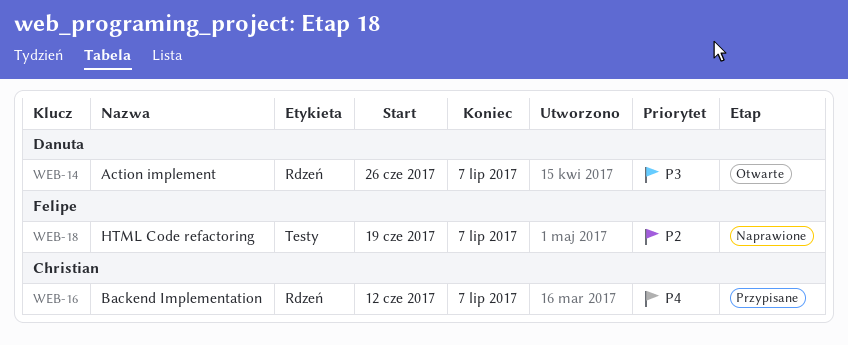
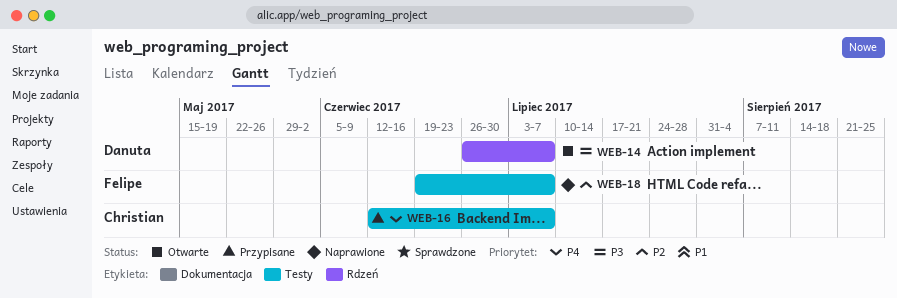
WEB-16, label: Rdzeń -> Testy

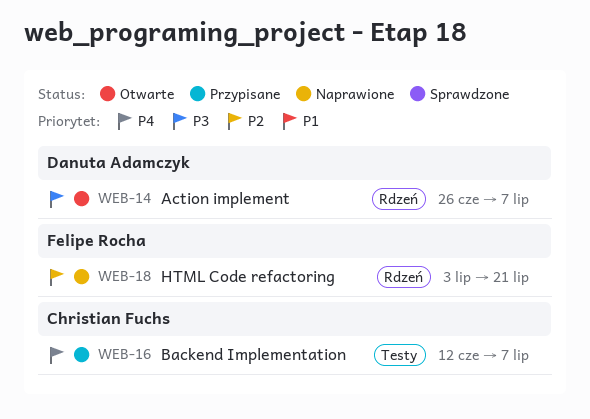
WEB-18, label: Testy -> Rdzeń
WEB-18, start: Jun 19 -> Jul 3
WEB-18, due: Jul 7 -> Jul 21

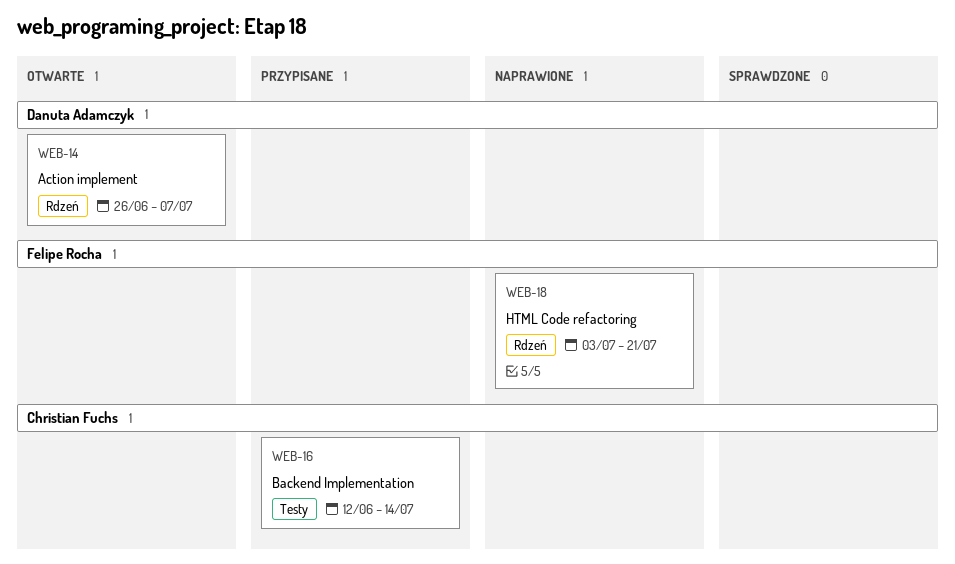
WEB-16, due: Jul 7 -> Jul 14

